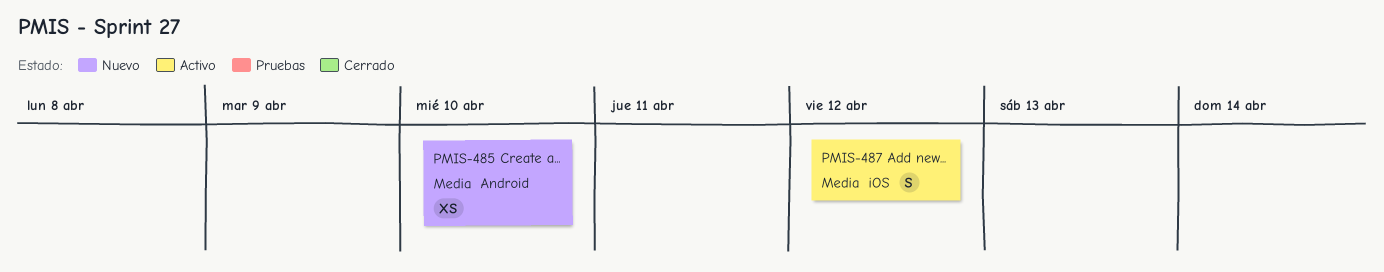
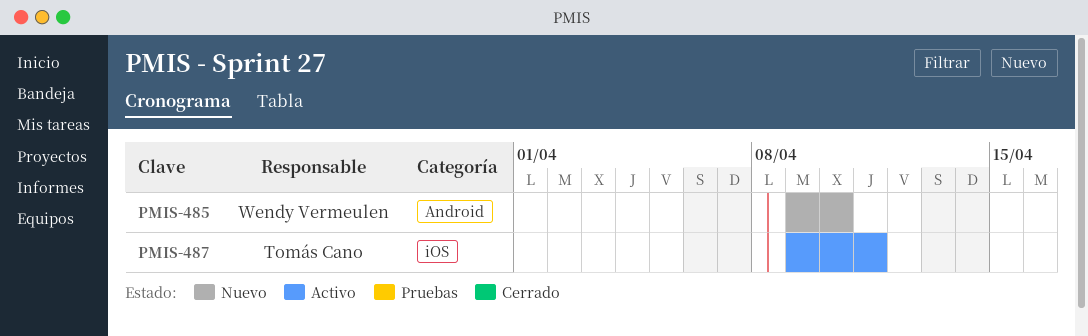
PMIS-487, due: Apr 12 -> Apr 11

